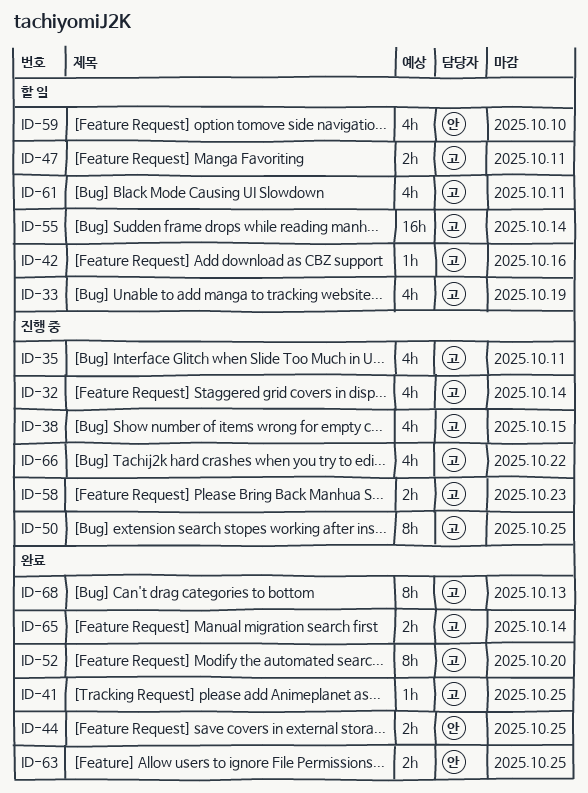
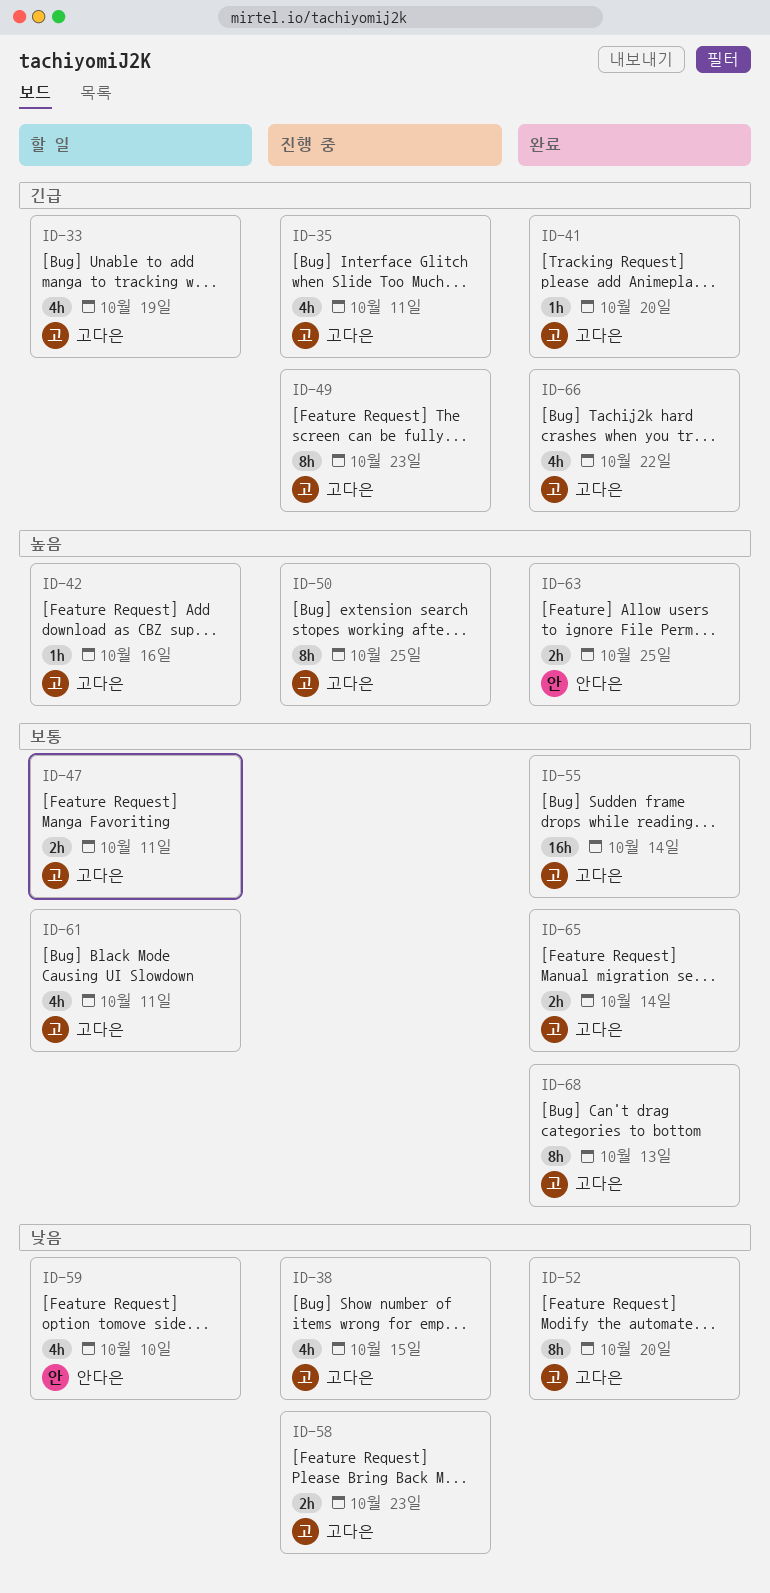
ID-32: present -> none
ID-41, due: Oct 25 -> Oct 20
ID-44: present -> none
ID-49: none -> present
ID-55, status: 할 일 -> 완료
ID-66, status: 진행 중 -> 완료

